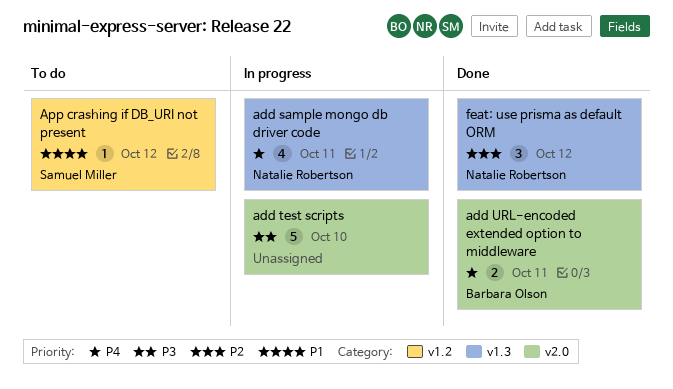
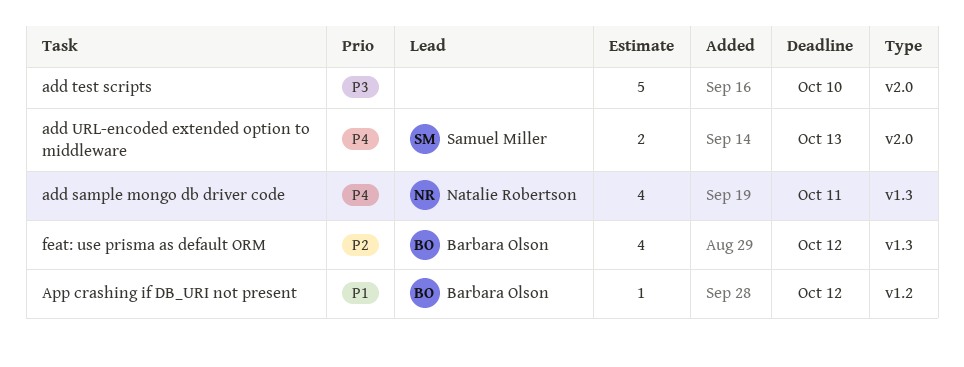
add URL-encoded extended option to middleware, owner: Barbara Olson -> Samuel Miller
add URL-encoded extended option to middleware, due: Oct 11 -> Oct 13
App crashing if DB_URI not present, owner: Samuel Miller -> Barbara Olson
feat: use prisma as default ORM, owner: Natalie Robertson -> Barbara Olson
feat: use prisma as default ORM, estimate: 3 -> 4

